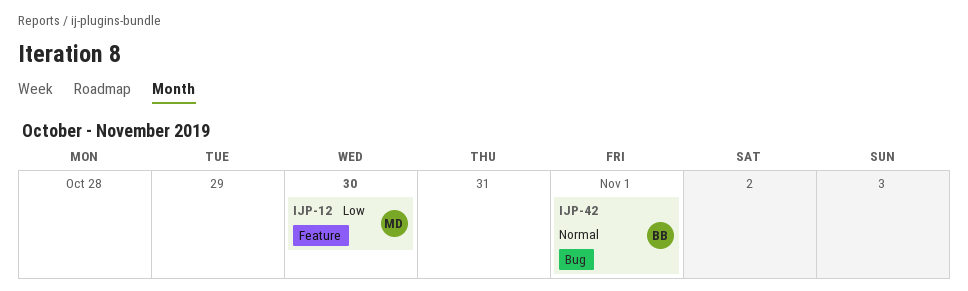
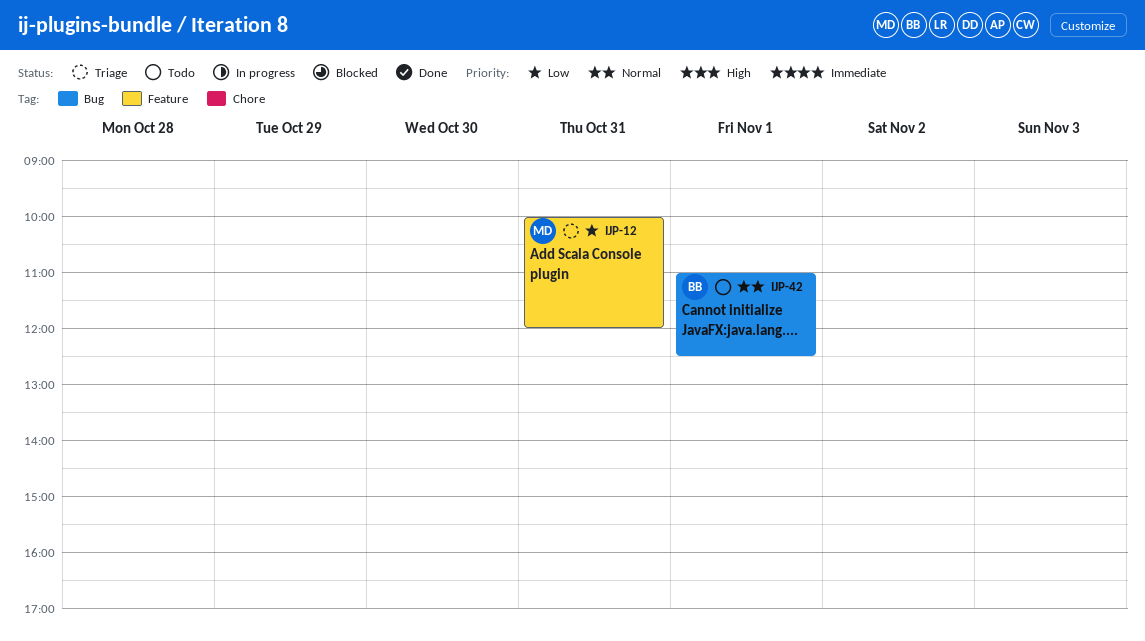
IJP-12, day: Oct 30 -> Oct 31

